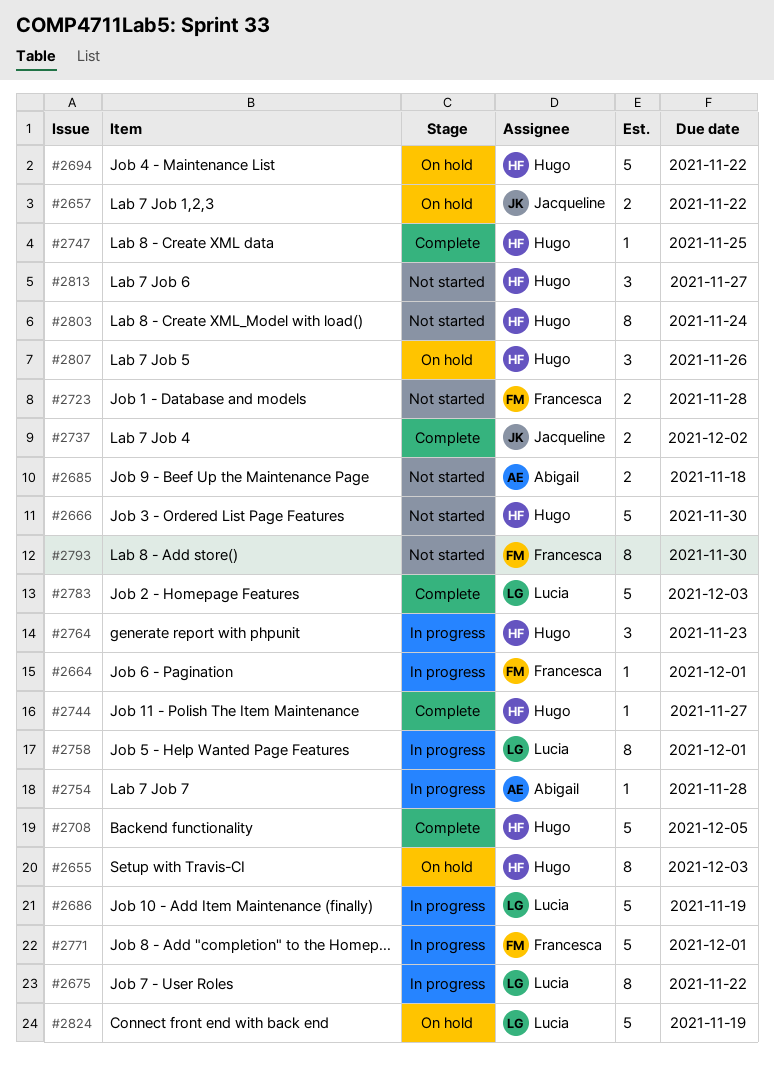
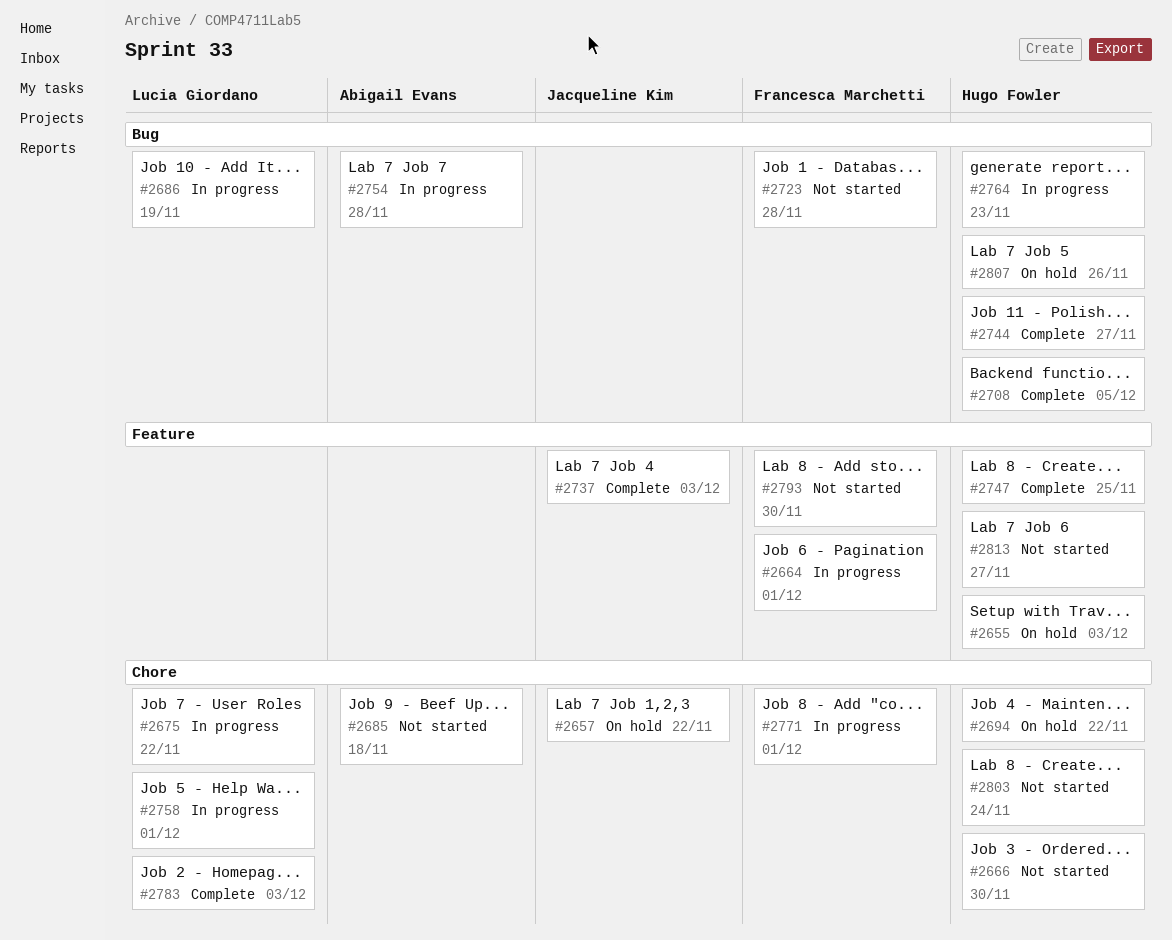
#2737, due: Dec 2 -> Dec 3
#2824: present -> none

